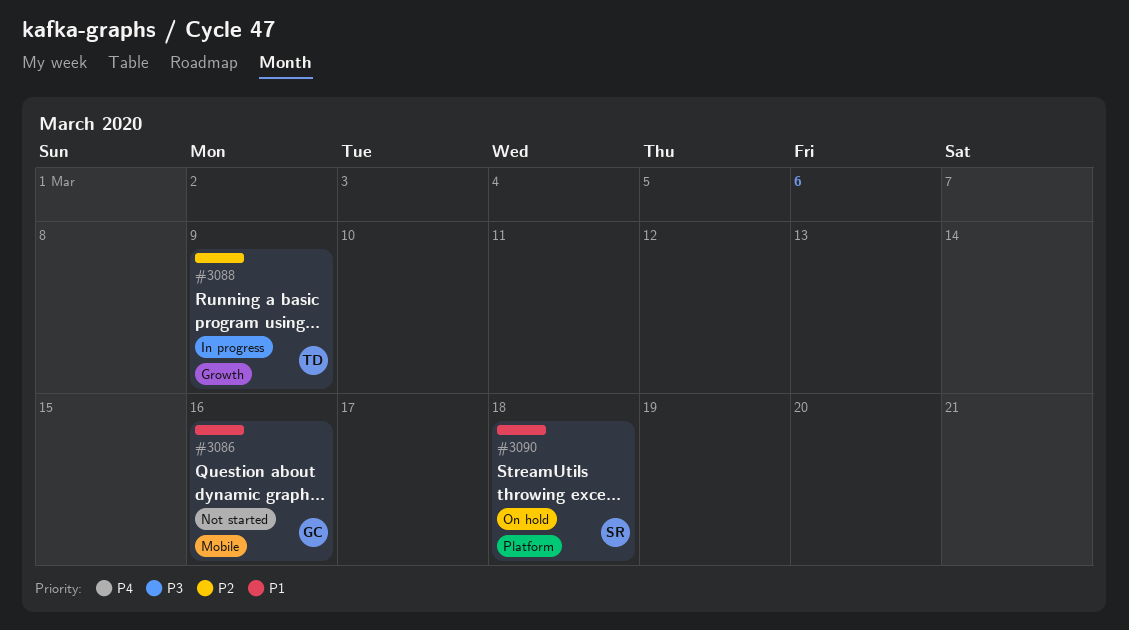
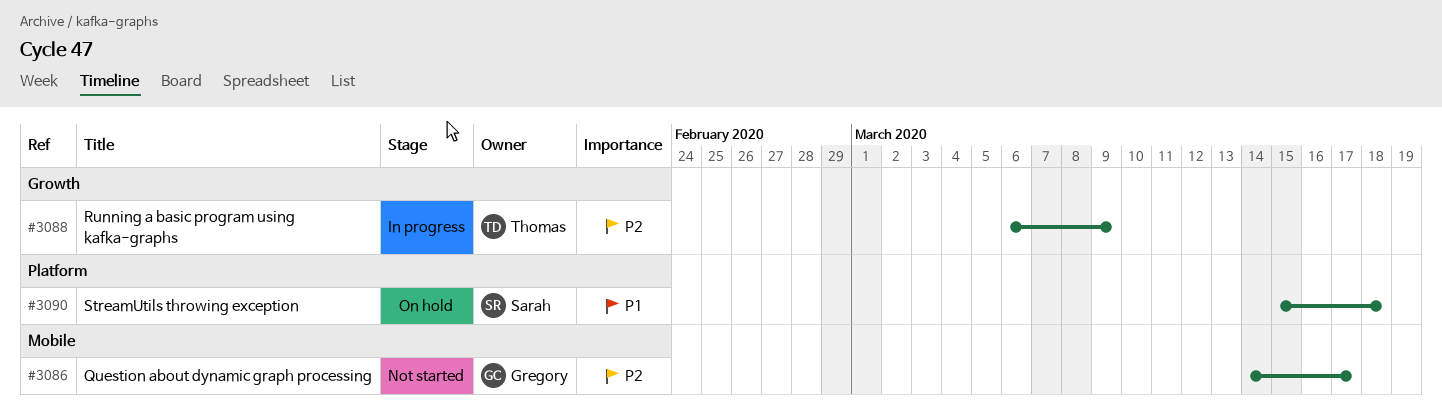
#3086, priority: P1 -> P2
#3086, due: Mar 16 -> Mar 17

